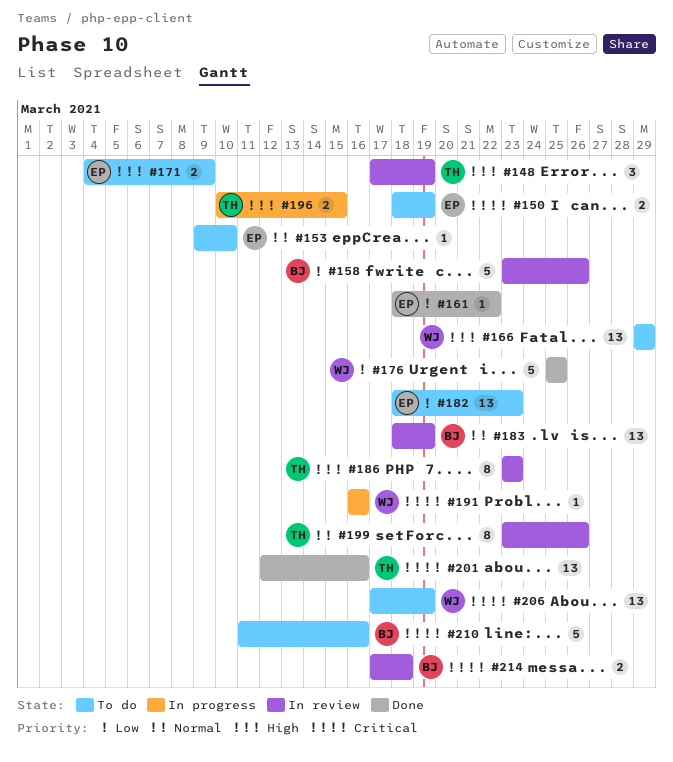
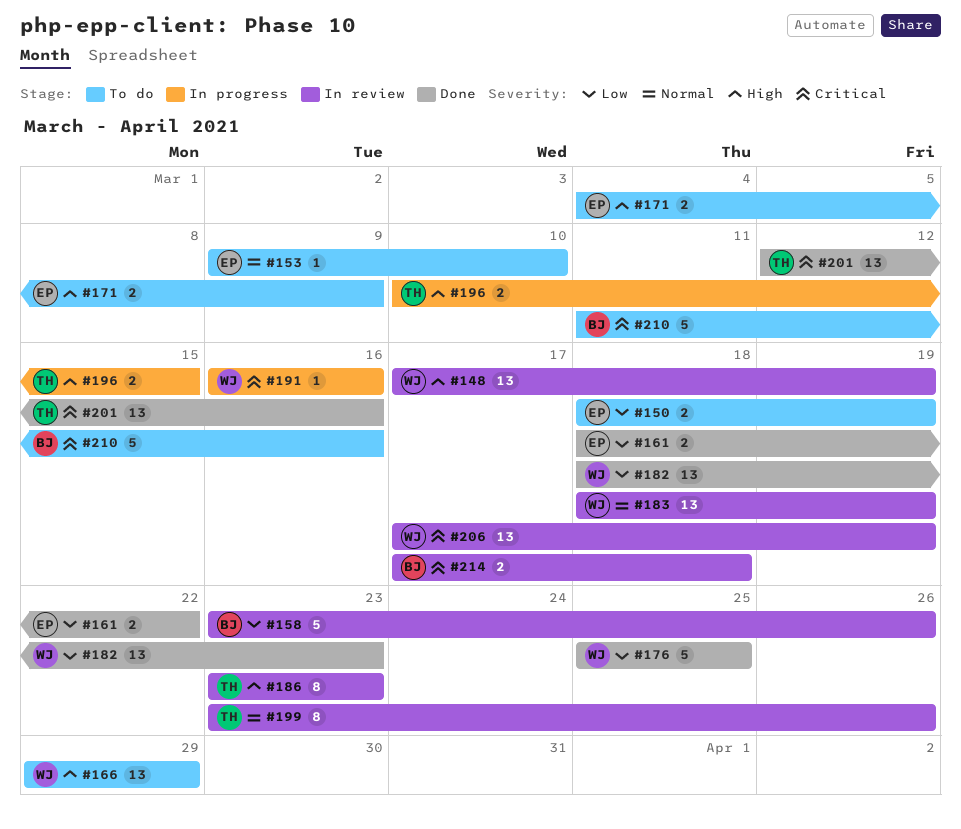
#148, owner: TH -> WJ
#148, estimate: 3 -> 13
#150, priority: Critical -> Low
#161, estimate: 1 -> 2
#182, status: To do -> Done
#182, owner: EP -> WJ
#183, owner: BJ -> WJ
#206, status: To do -> In review

